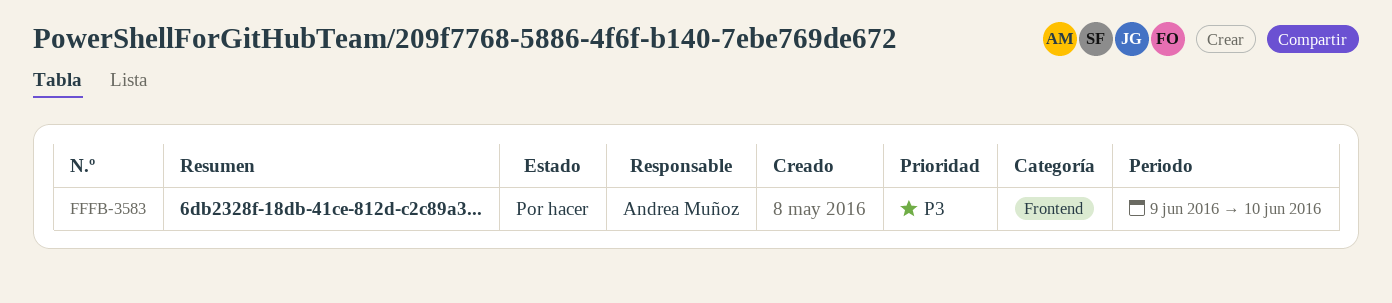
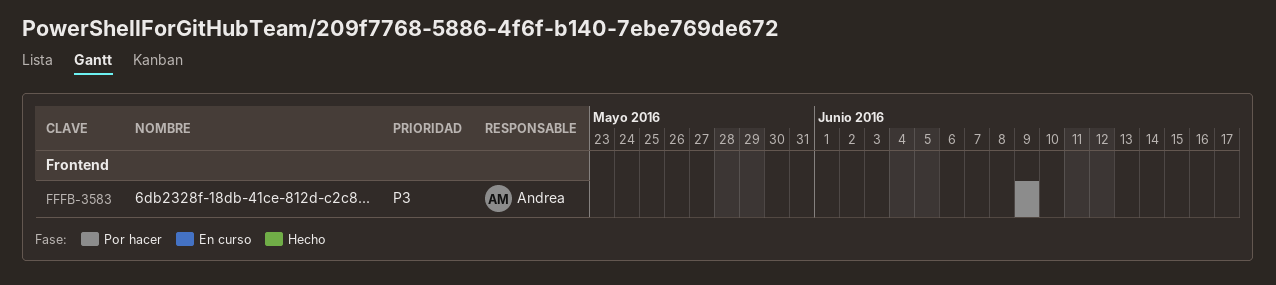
FFFB-3583, due: Jun 10 -> Jun 9

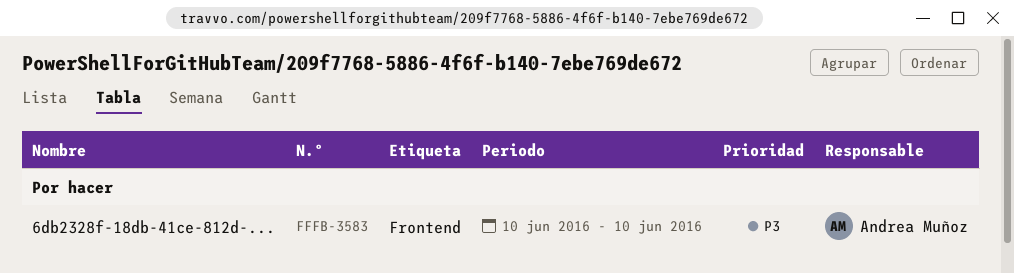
FFFB-3583, start: Jun 9 -> Jun 10
FFFB-3583, due: Jun 9 -> Jun 10

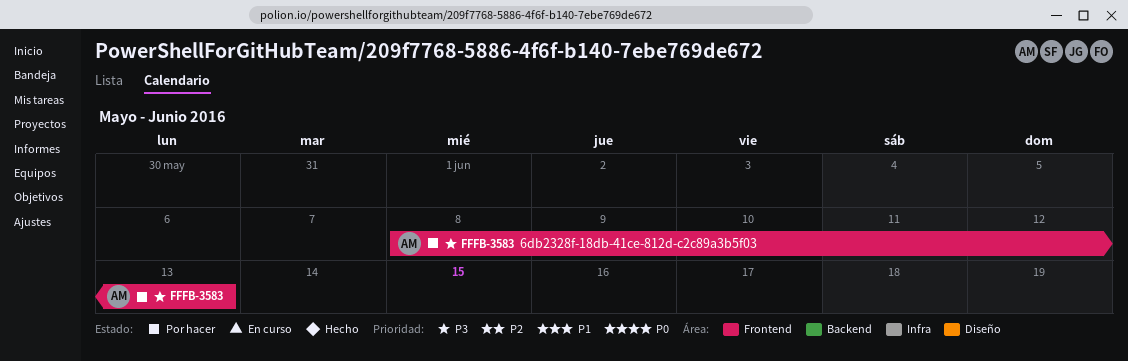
FFFB-3583, start: Jun 10 -> Jun 8
FFFB-3583, due: Jun 10 -> Jun 13

